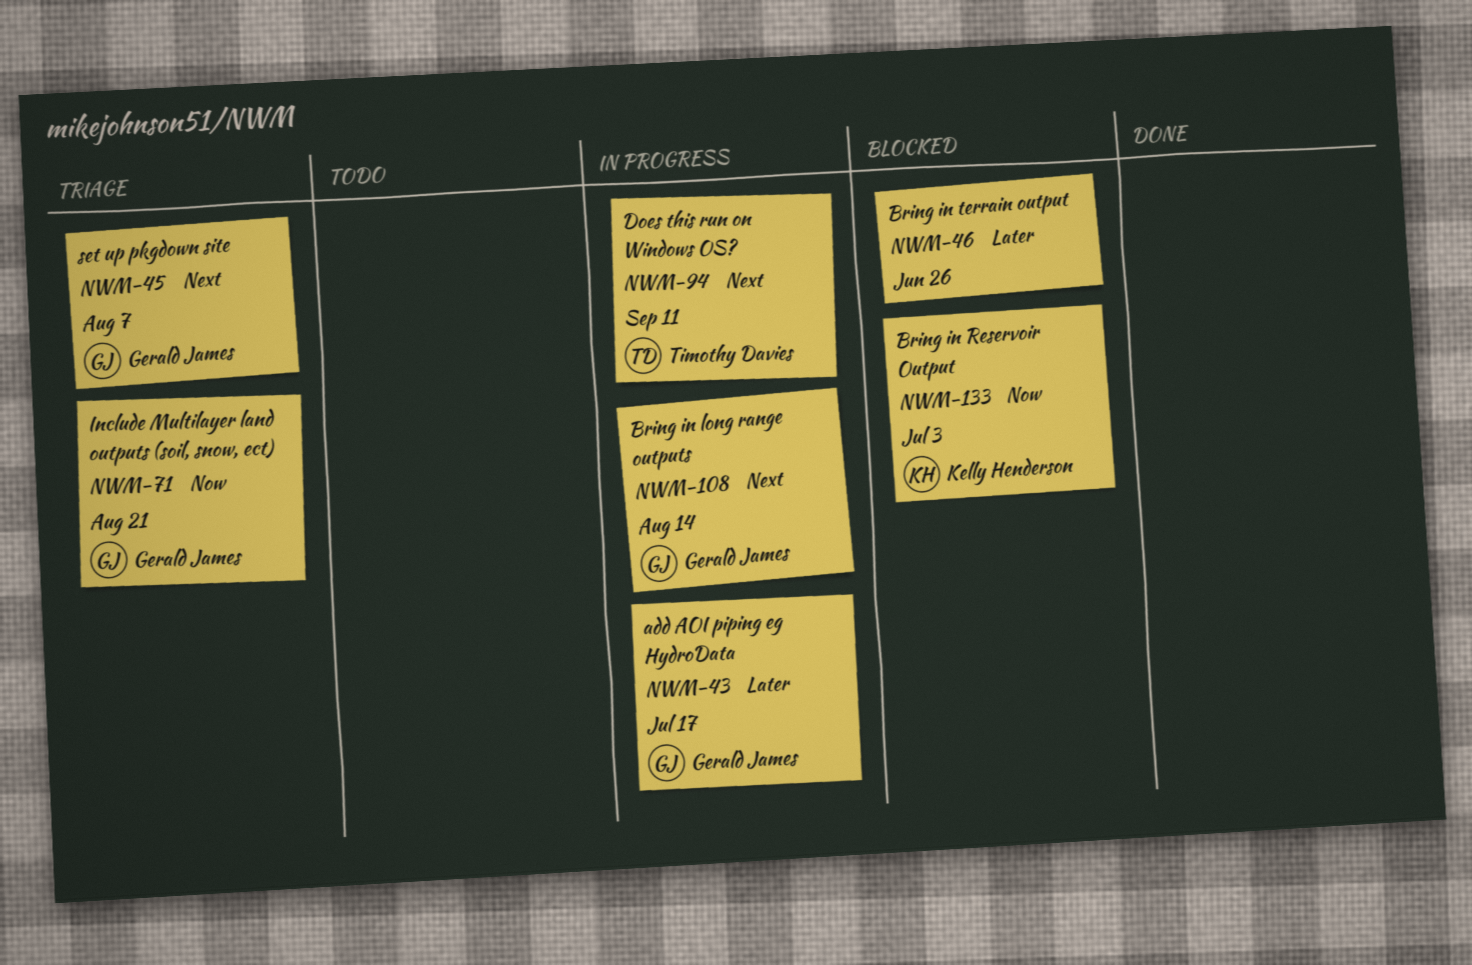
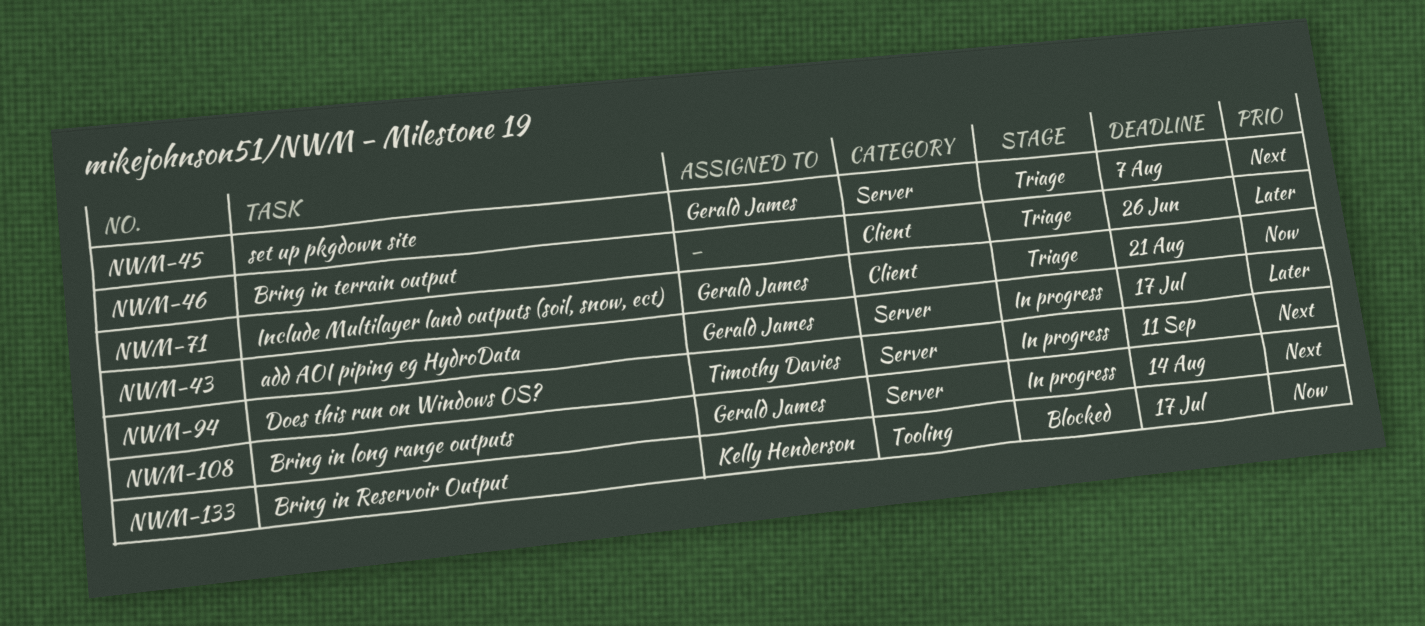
NWM-46, status: Blocked -> Triage
NWM-133, due: Jul 3 -> Jul 17

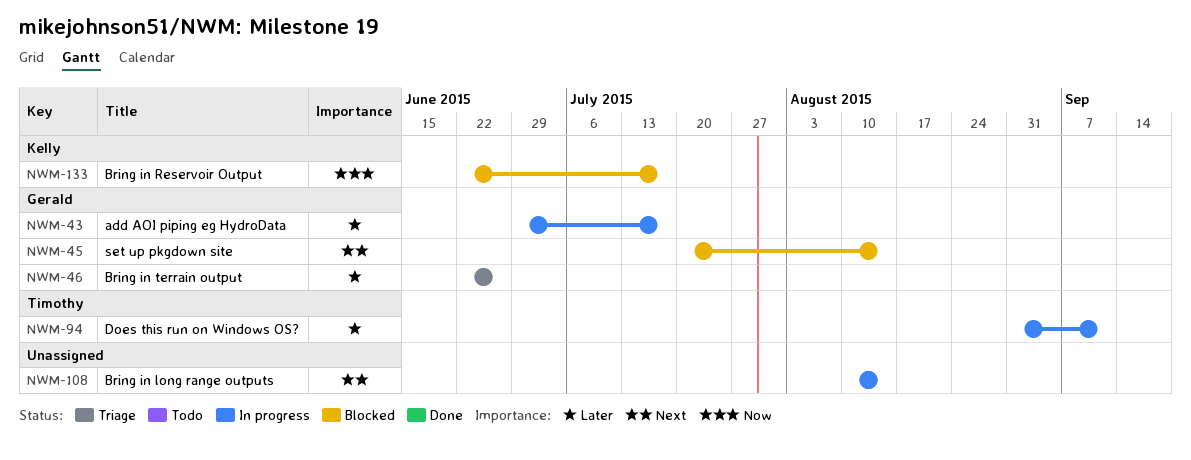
NWM-45, status: Triage -> Blocked
NWM-45, due: Aug 7 -> Aug 14
NWM-46, owner: none -> Gerald James
NWM-71: present -> none
NWM-94, priority: Next -> Later
NWM-108, owner: Gerald James -> none

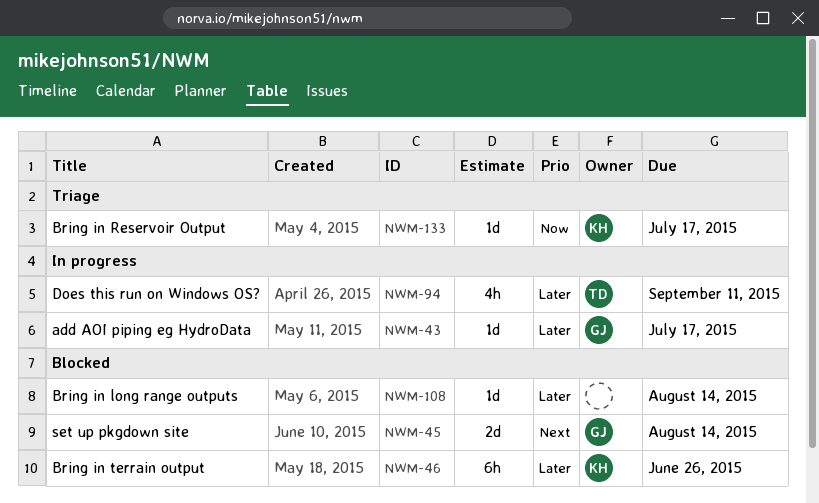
NWM-46, status: Triage -> Blocked
NWM-46, owner: Gerald -> Kelly
NWM-108, status: In progress -> Blocked
NWM-108, priority: Next -> Later
NWM-133, status: Blocked -> Triage

